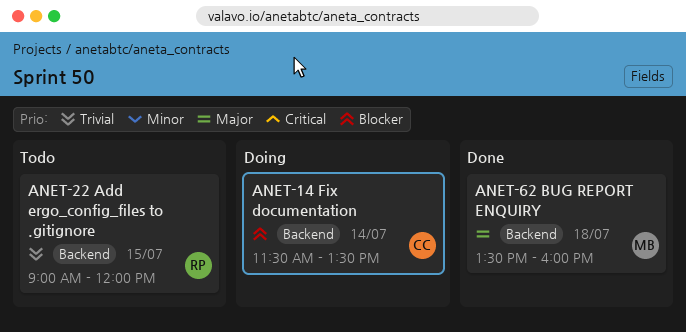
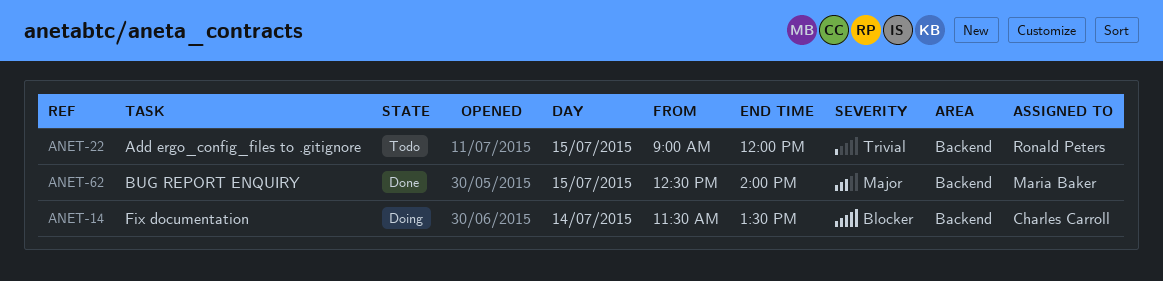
ANET-62, day: Jul 18 -> Jul 15
ANET-62, begins: 13:30 -> 12:30
ANET-62, ends: 16:00 -> 14:00

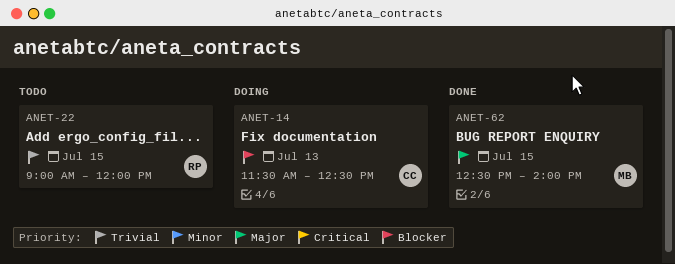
ANET-14, day: Jul 14 -> Jul 13
ANET-14, ends: 13:30 -> 12:30

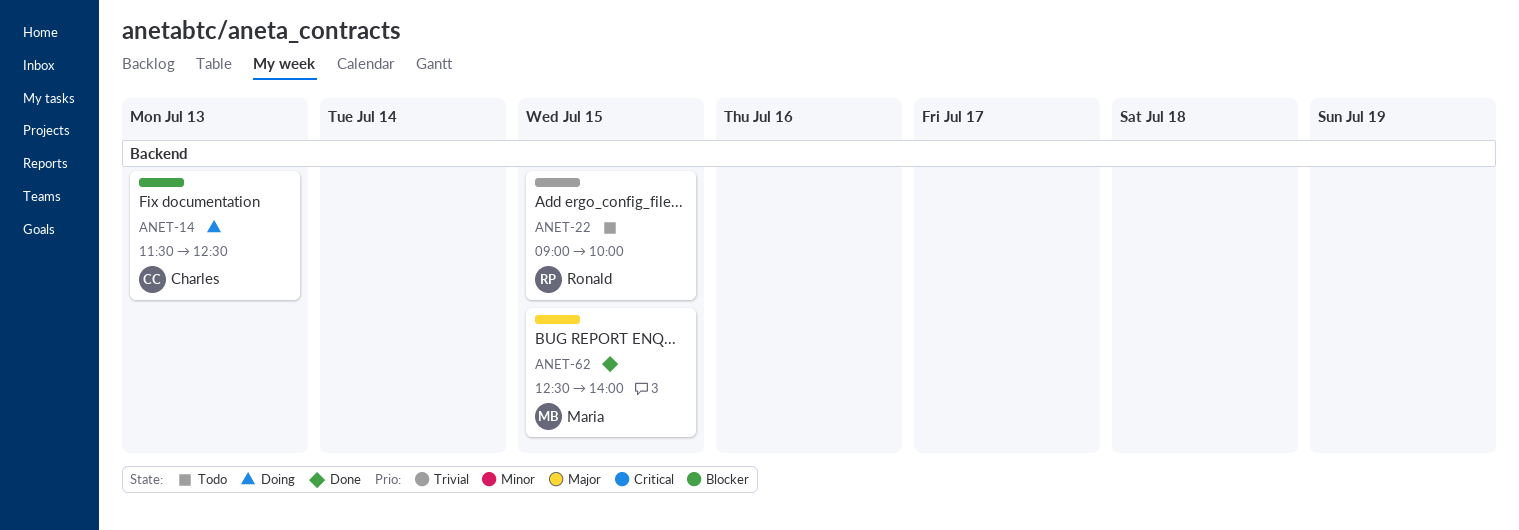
ANET-22, ends: 12:00 -> 10:00

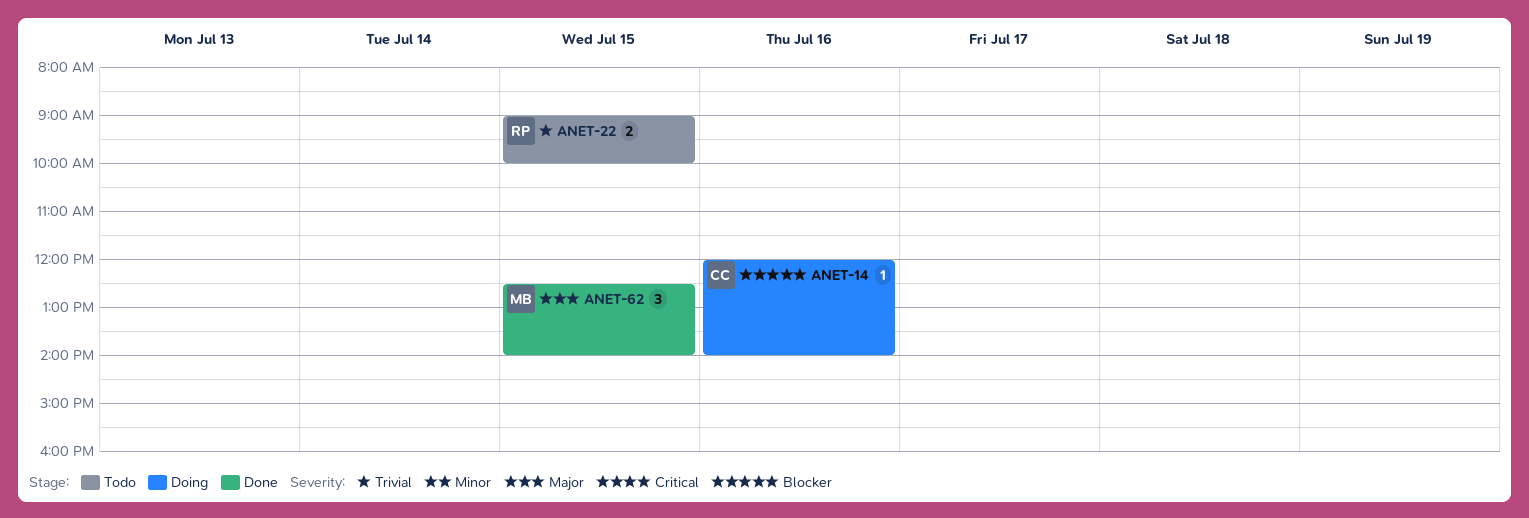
ANET-14, day: Jul 13 -> Jul 16
ANET-14, begins: 11:30 -> 12:00
ANET-14, ends: 12:30 -> 14:00

